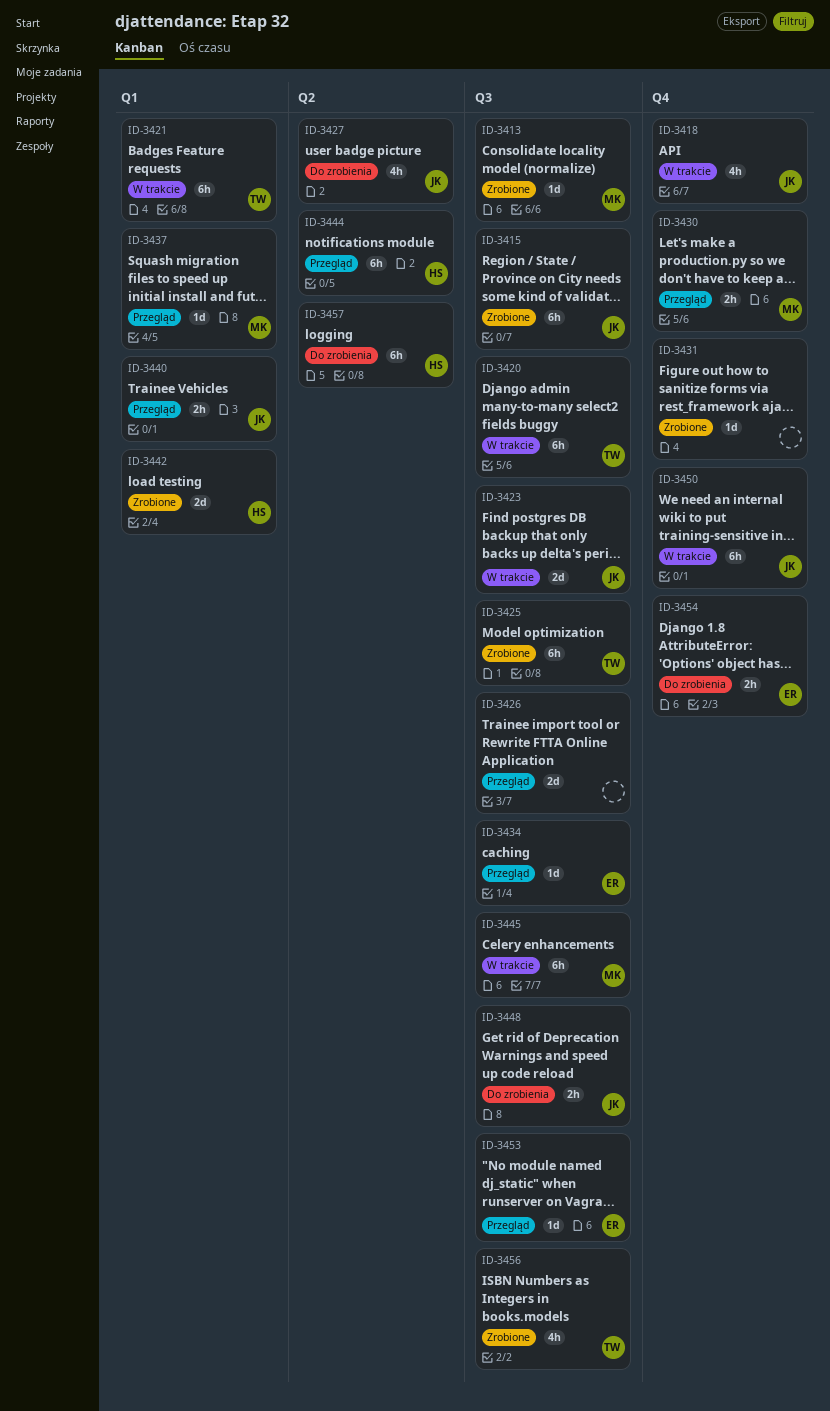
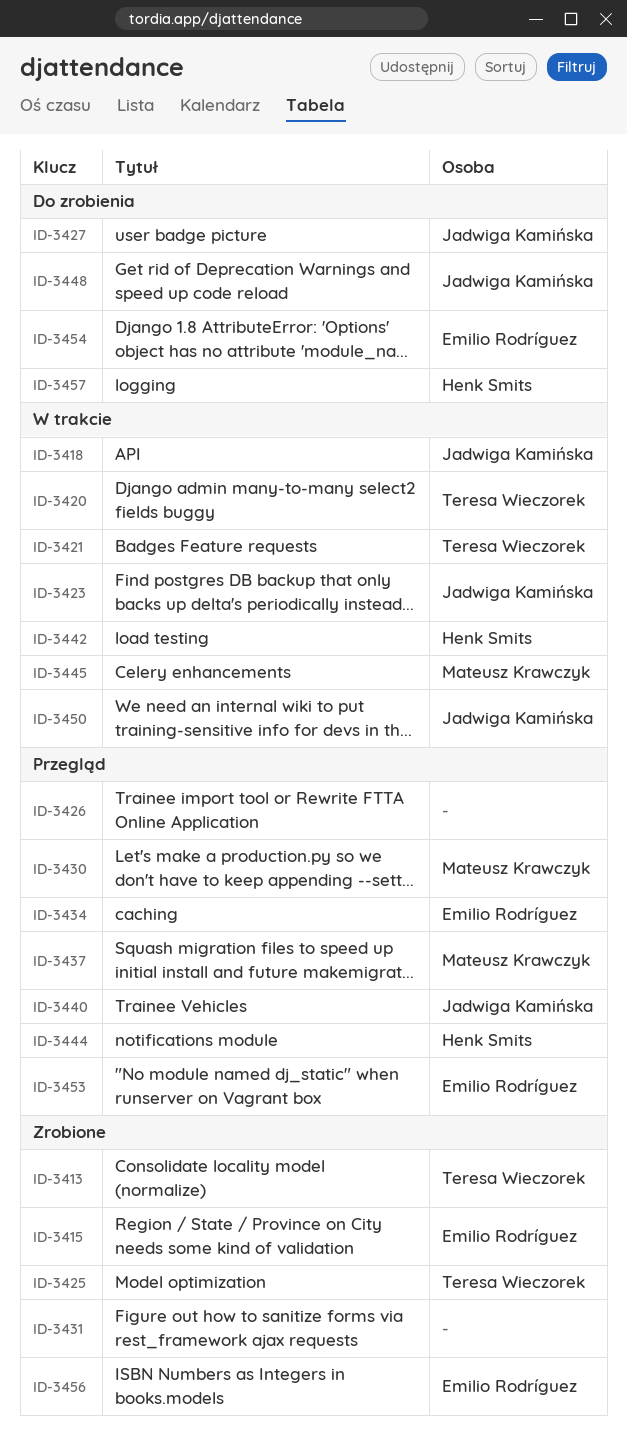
ID-3413, owner: Mateusz Krawczyk -> Teresa Wieczorek
ID-3415, owner: Jadwiga Kamińska -> Emilio Rodríguez
ID-3442, status: Zrobione -> W trakcie
ID-3456, owner: Teresa Wieczorek -> Emilio Rodríguez

